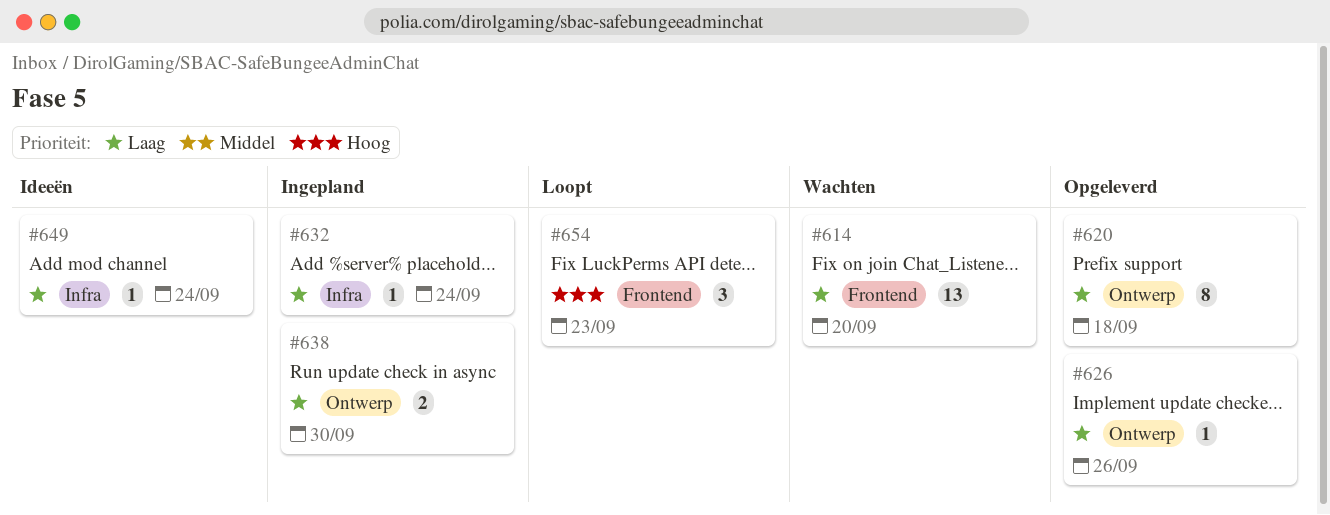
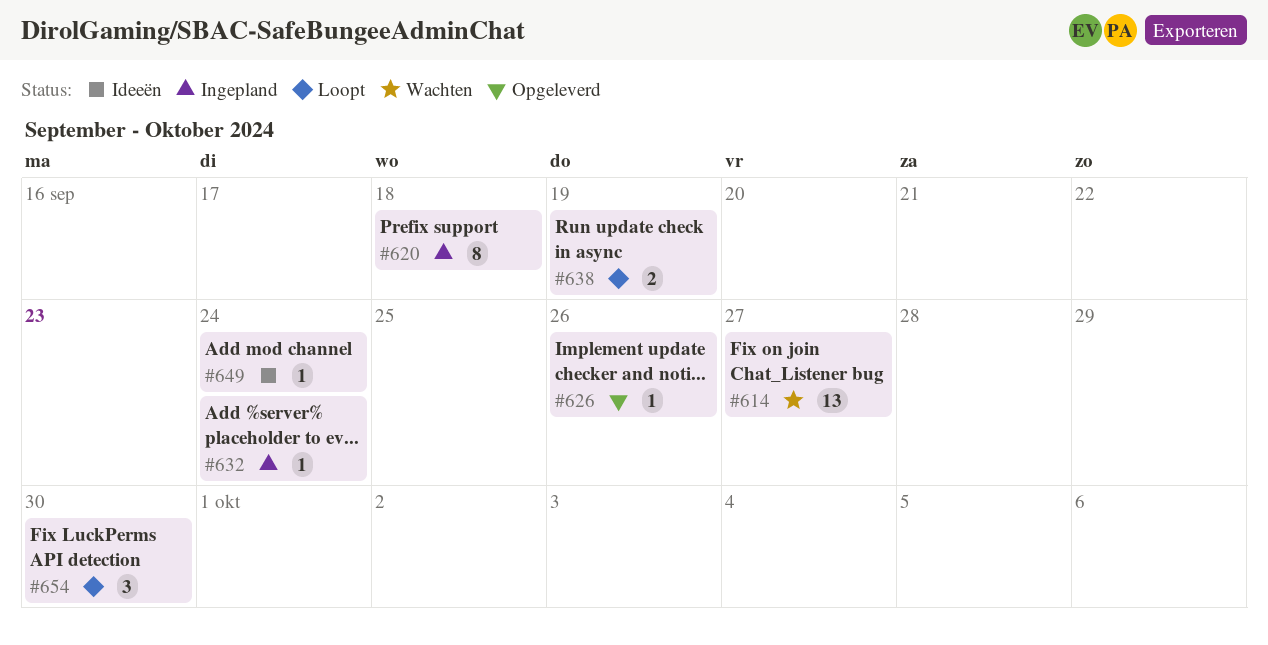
#614, due: Sep 20 -> Sep 27
#620, status: Opgeleverd -> Ingepland
#638, status: Ingepland -> Loopt
#638, due: Sep 30 -> Sep 19
#654, due: Sep 23 -> Sep 30

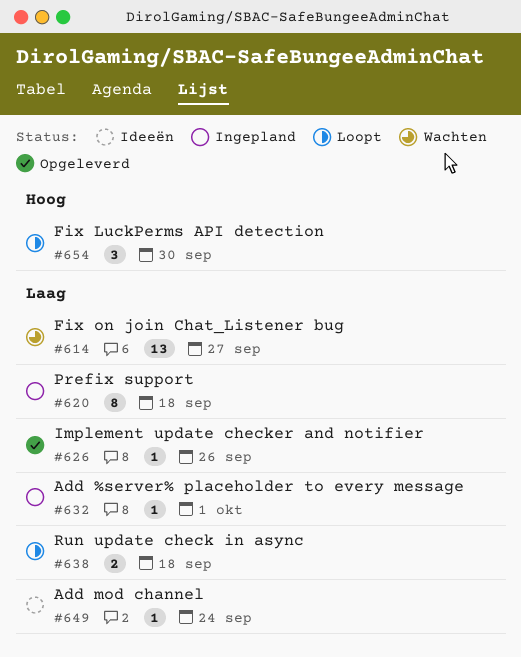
#632, due: Sep 24 -> Oct 1
#638, due: Sep 19 -> Sep 18

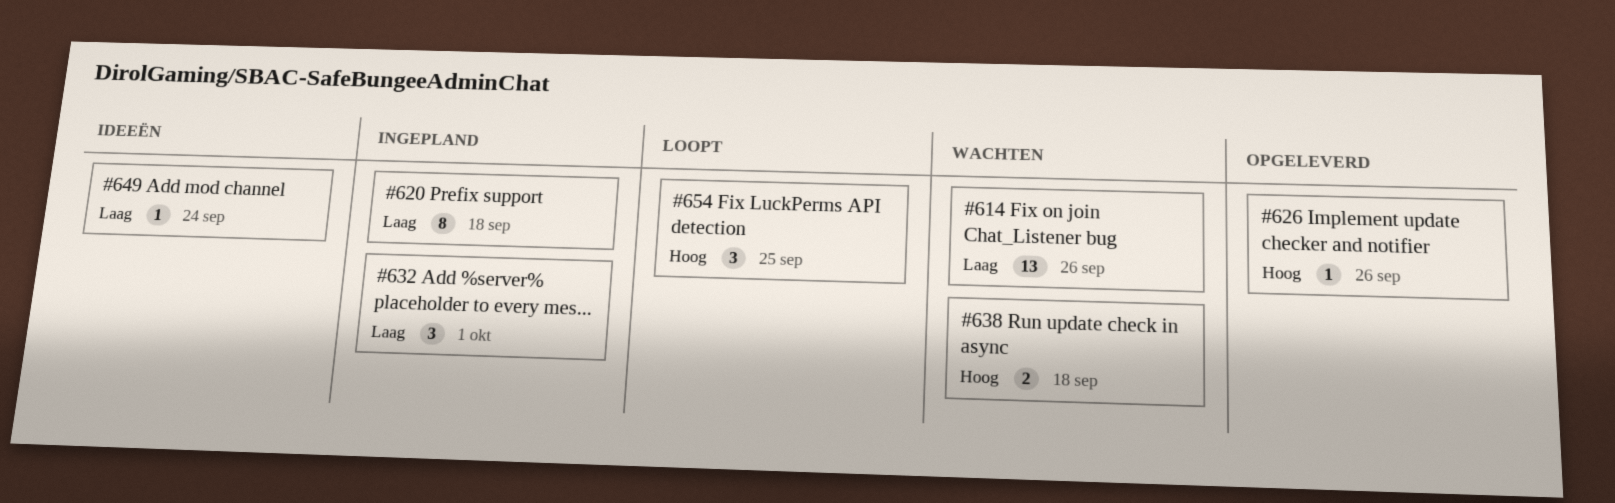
#614, due: Sep 27 -> Sep 26
#626, priority: Laag -> Hoog
#632, estimate: 1 -> 3
#638, status: Loopt -> Wachten
#638, priority: Laag -> Hoog
#654, due: Sep 30 -> Sep 25

